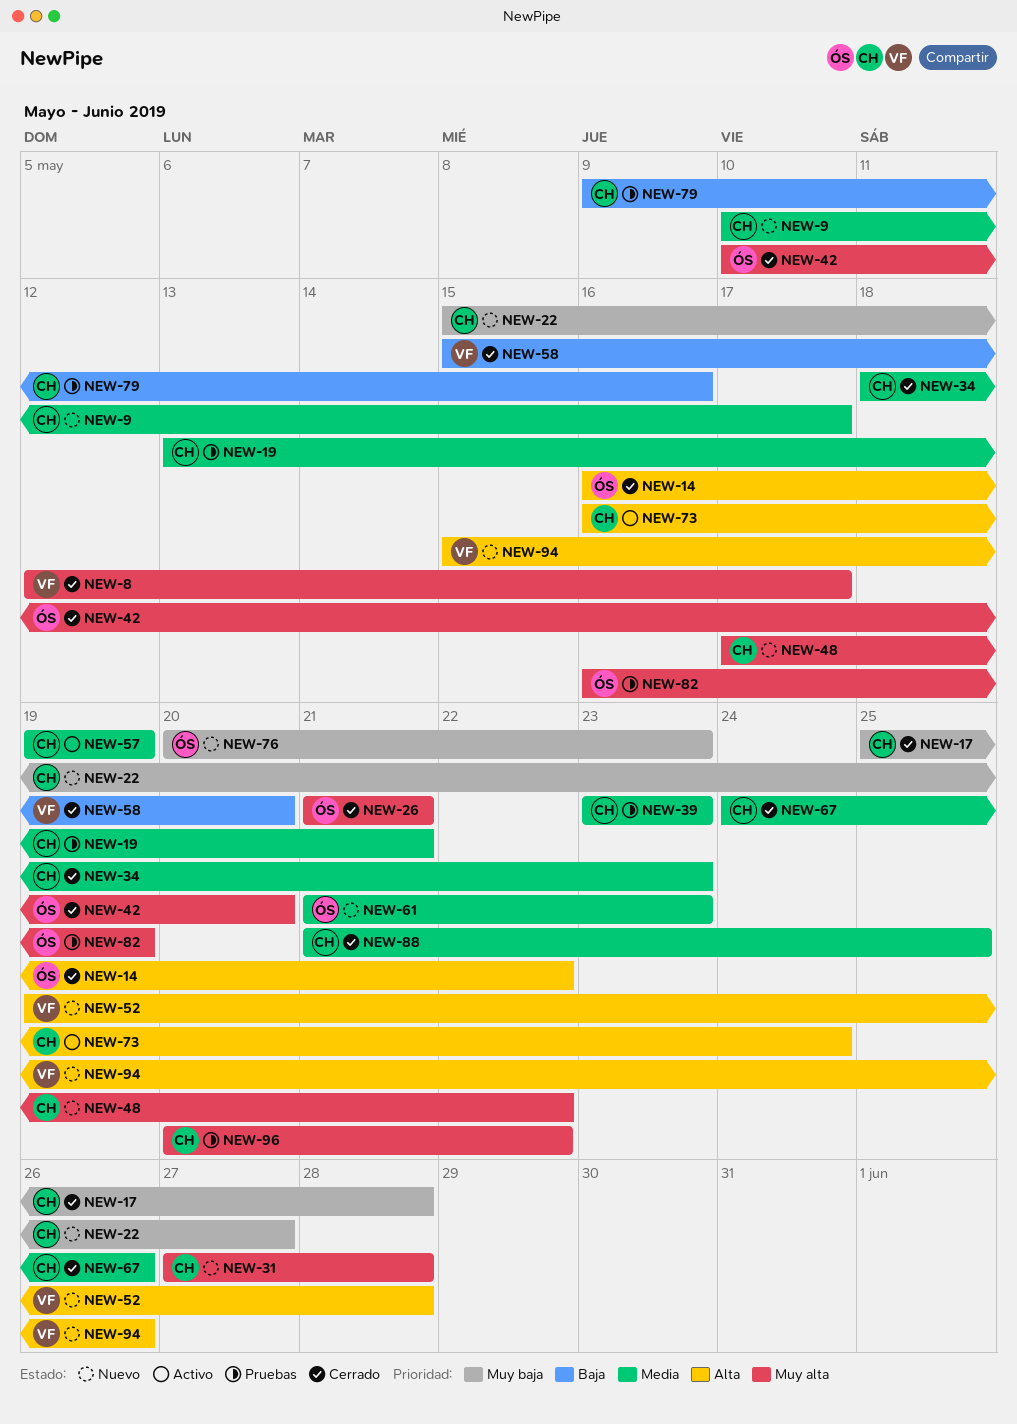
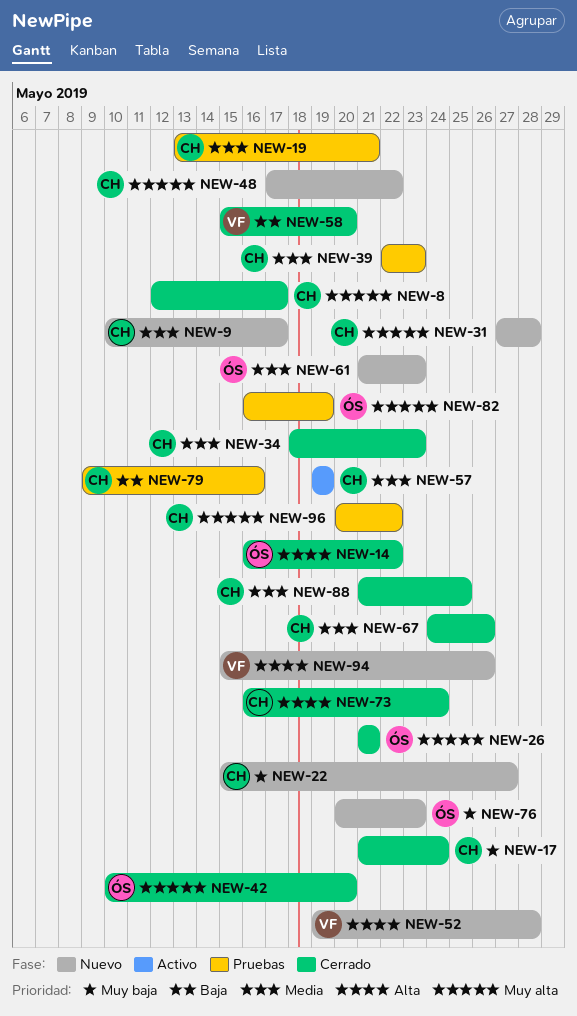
NEW-8, owner: VF -> CH
NEW-17, start: May 25 -> May 21
NEW-17, due: May 28 -> May 24
NEW-39, start: May 23 -> May 22
NEW-73, status: Activo -> Cerrado

